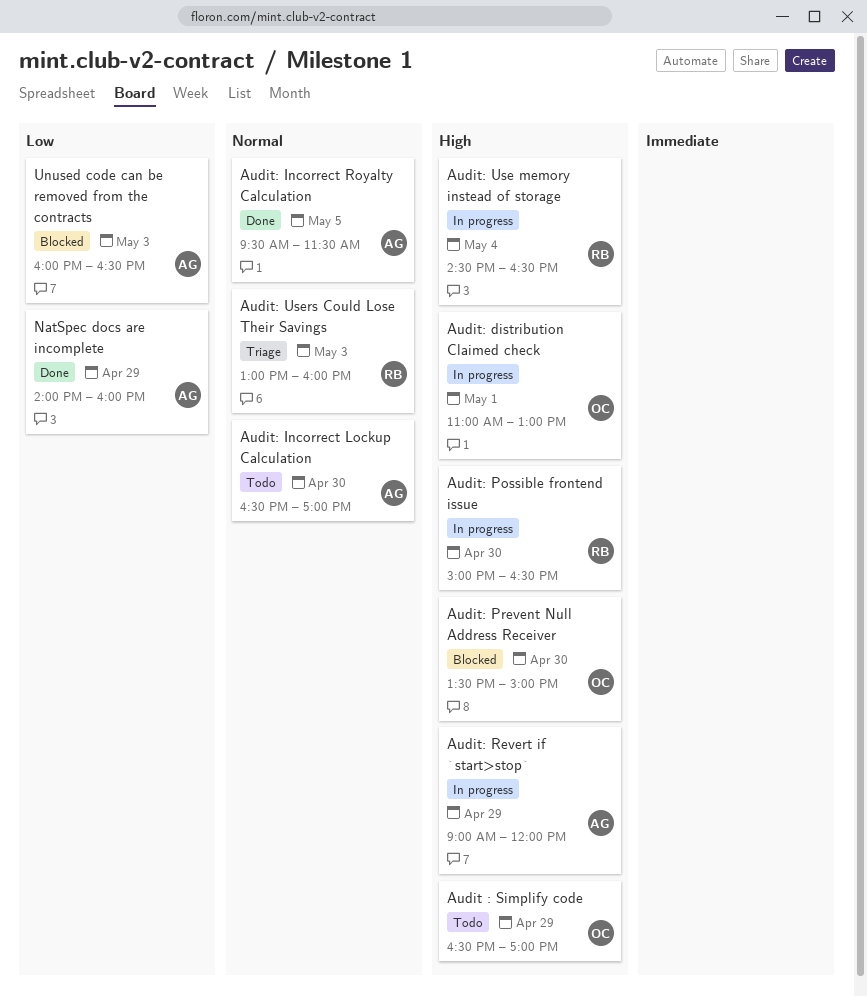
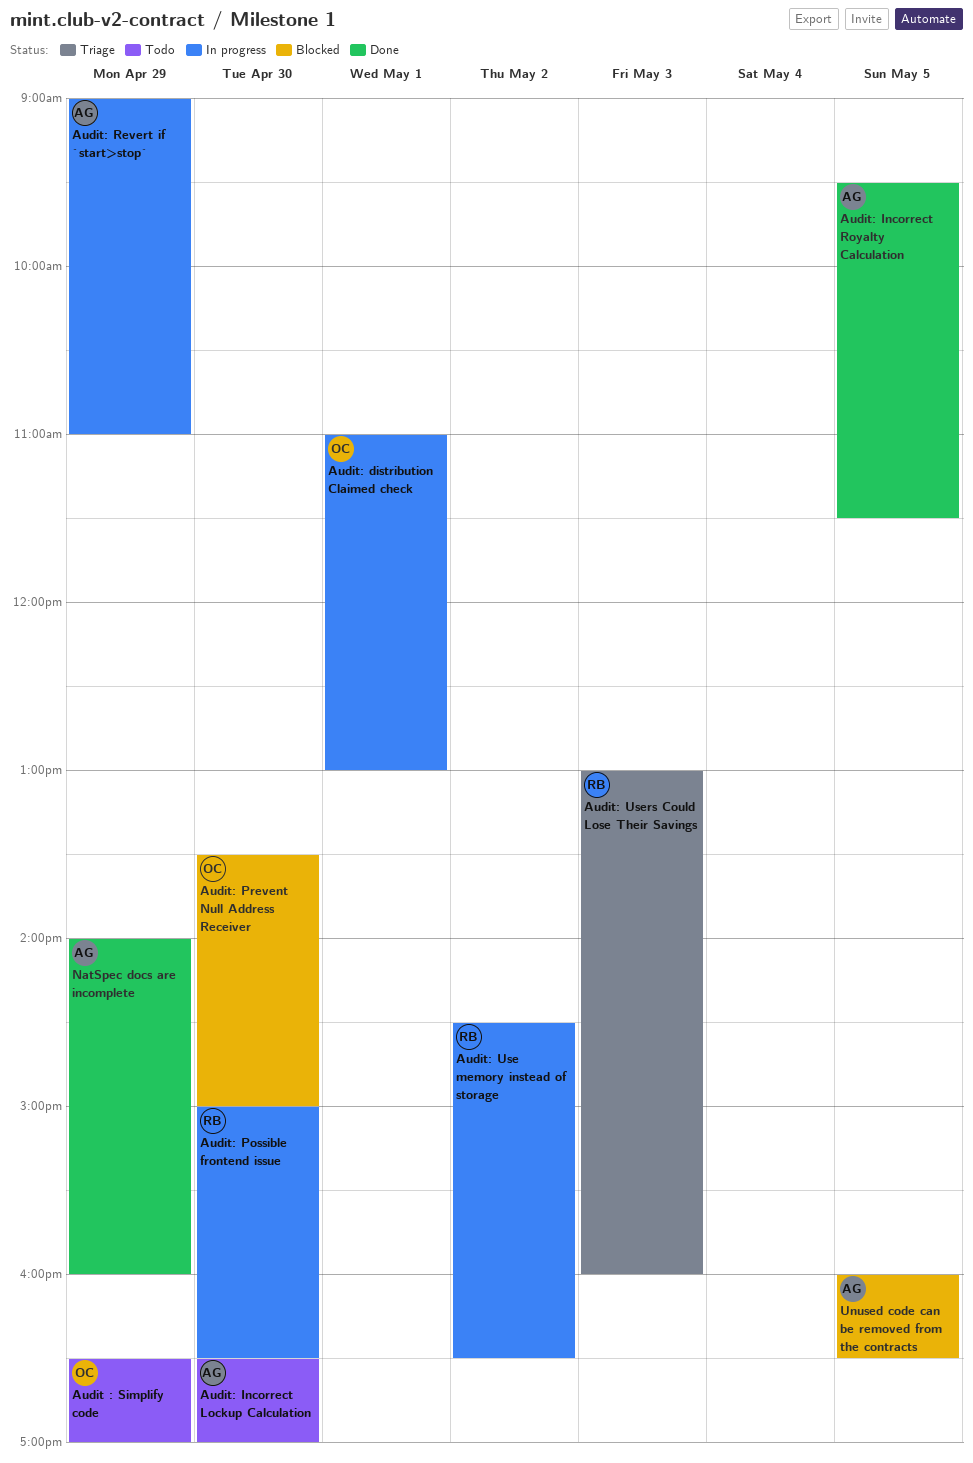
Audit: Revert if `start>stop`, ends: 12:00 -> 11:00
Audit: Use memory instead of storage, day: May 4 -> May 2
Unused code can be removed from the contracts, day: May 3 -> May 5

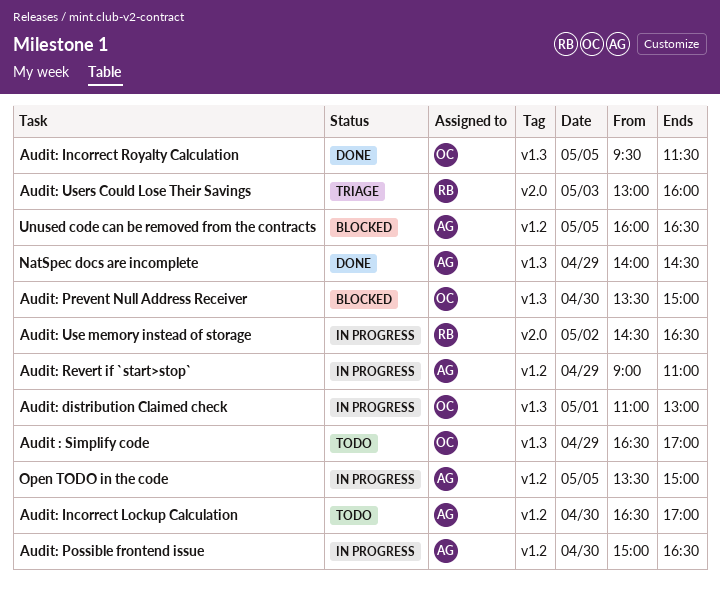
Audit: Incorrect Royalty Calculation, owner: AG -> OC
Audit: Possible frontend issue, owner: RB -> AG
NatSpec docs are incomplete, ends: 16:00 -> 14:30
Open TODO in the code: none -> present

